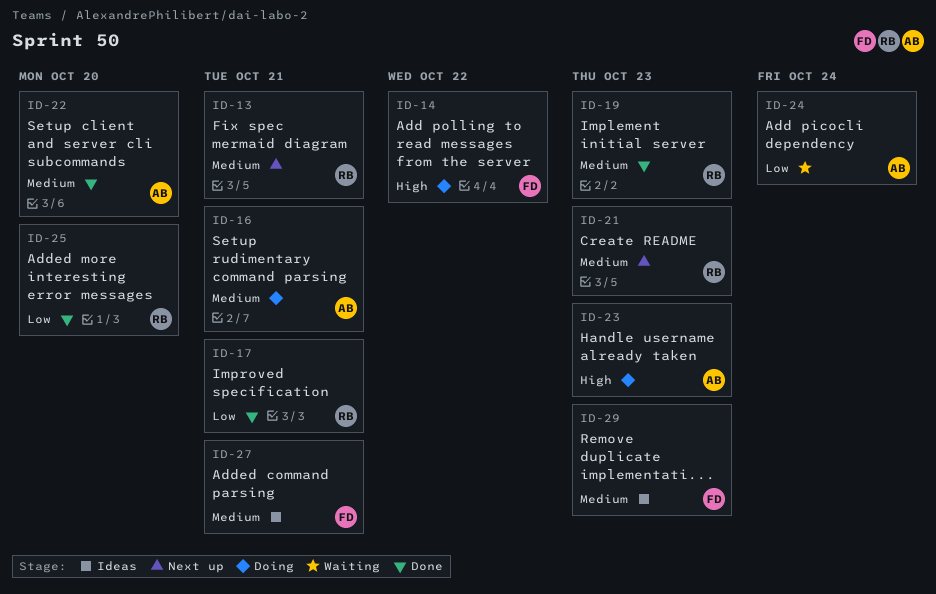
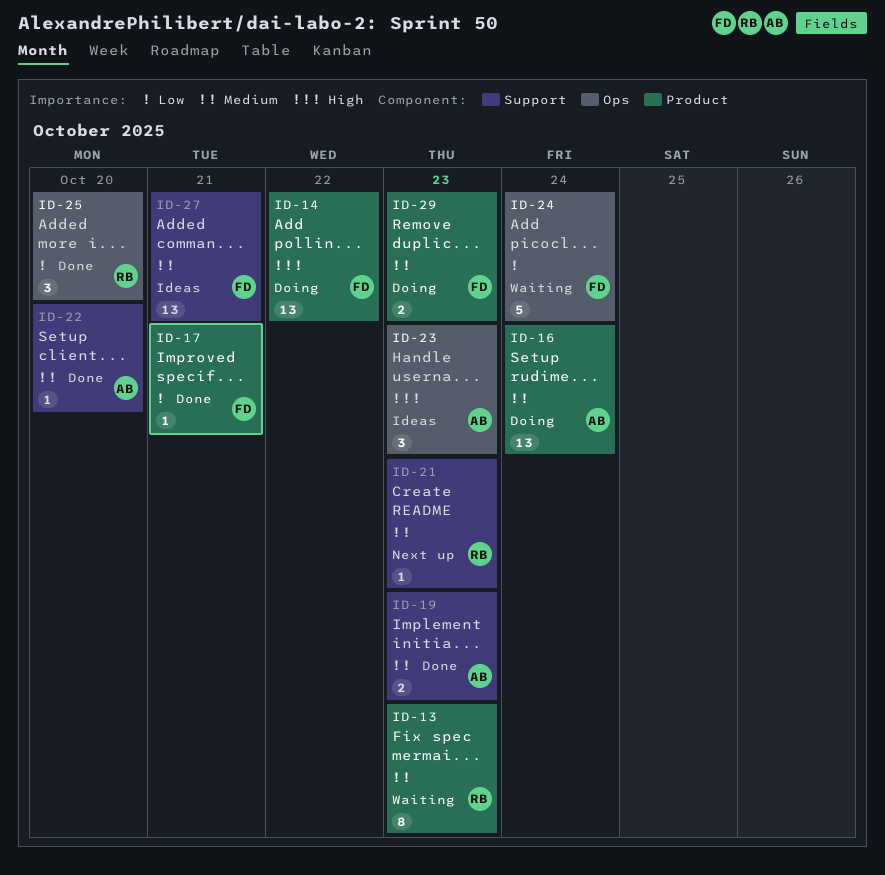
ID-13, status: Next up -> Waiting
ID-13, due: Oct 21 -> Oct 23
ID-16, due: Oct 21 -> Oct 24
ID-17, owner: RB -> FD
ID-19, owner: RB -> AB
ID-23, status: Doing -> Ideas
ID-24, owner: AB -> FD
ID-29, status: Ideas -> Doing

